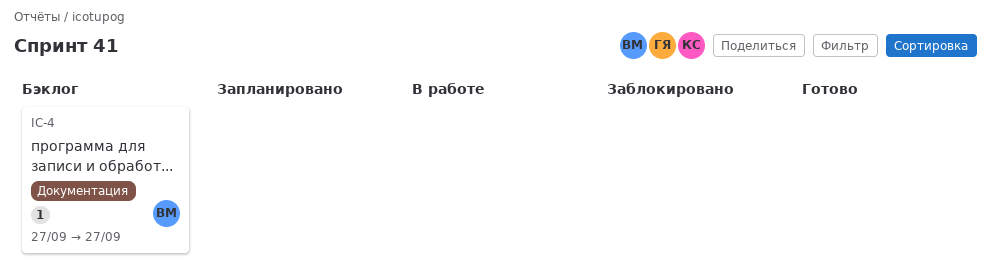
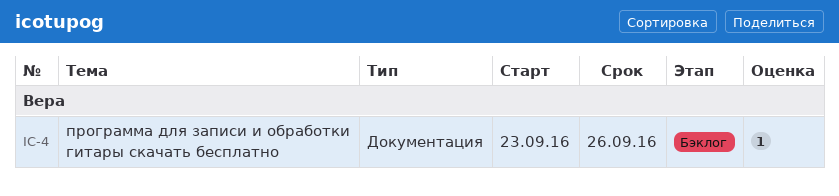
IC-4, start: Sep 27 -> Sep 23
IC-4, due: Sep 27 -> Sep 26

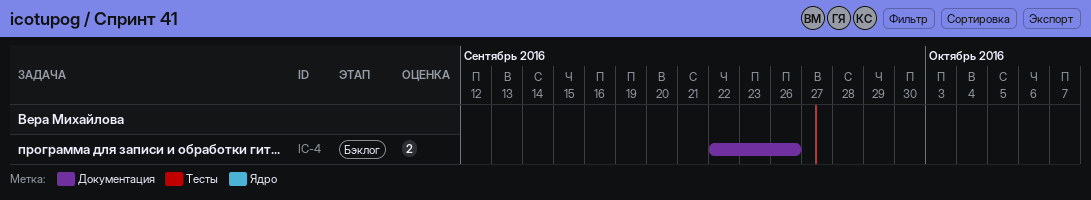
IC-4, estimate: 1 -> 2
IC-4, start: Sep 23 -> Sep 22

